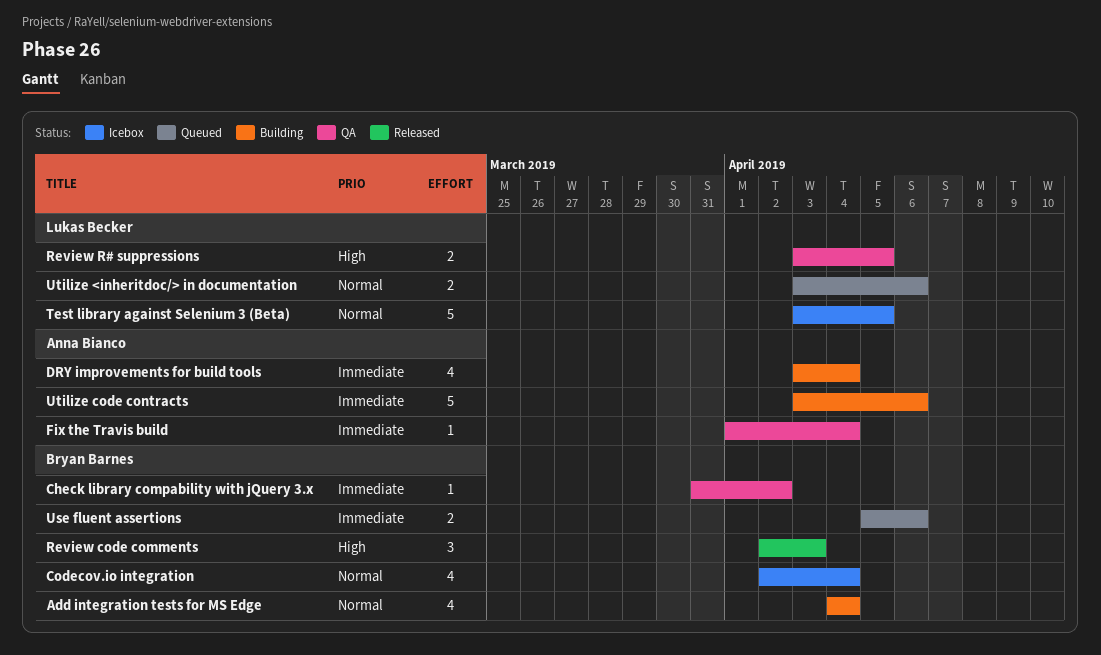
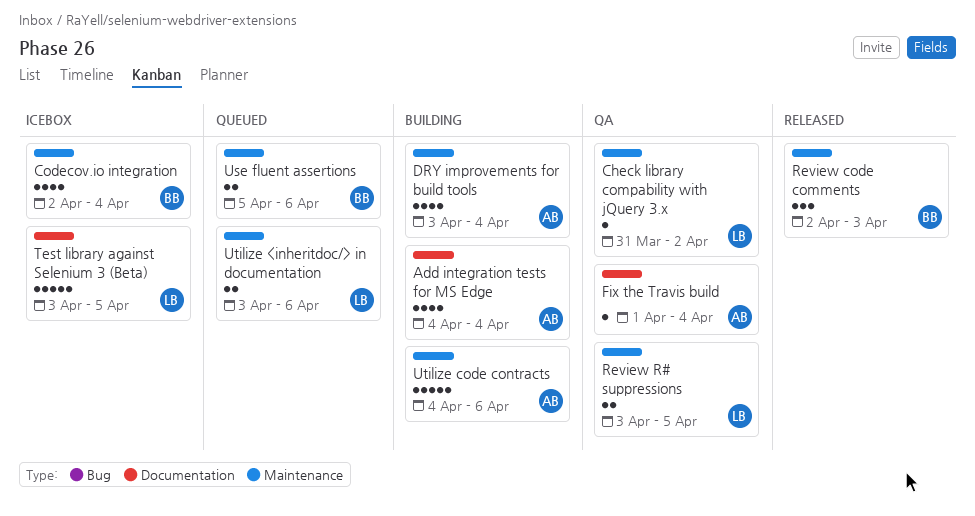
Add integration tests for MS Edge, owner: Bryan Barnes -> Anna Bianco
Check library compability with jQuery 3.x, owner: Bryan Barnes -> Lukas Becker
Utilize code contracts, start: Apr 3 -> Apr 4

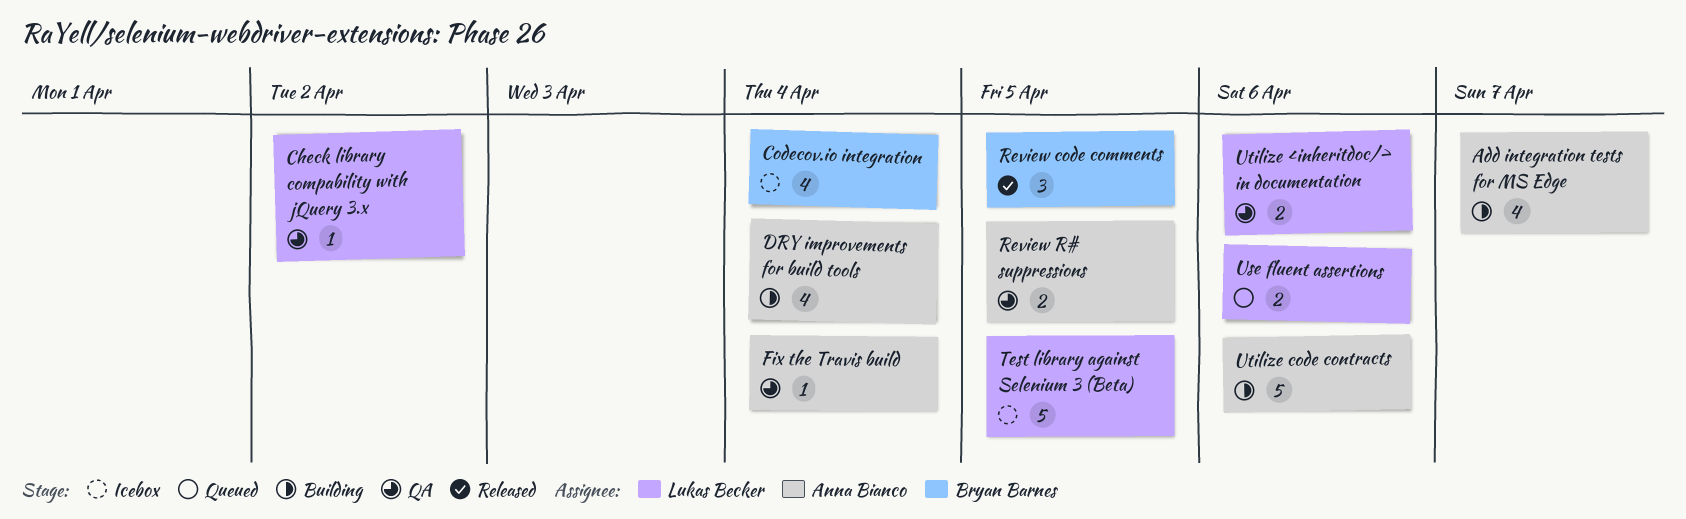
Add integration tests for MS Edge, due: Apr 4 -> Apr 7
Review code comments, due: Apr 3 -> Apr 5
Review R# suppressions, owner: Lukas Becker -> Anna Bianco
Use fluent assertions, owner: Bryan Barnes -> Lukas Becker
Utilize <inheritdoc/> in documentation, status: Queued -> QA

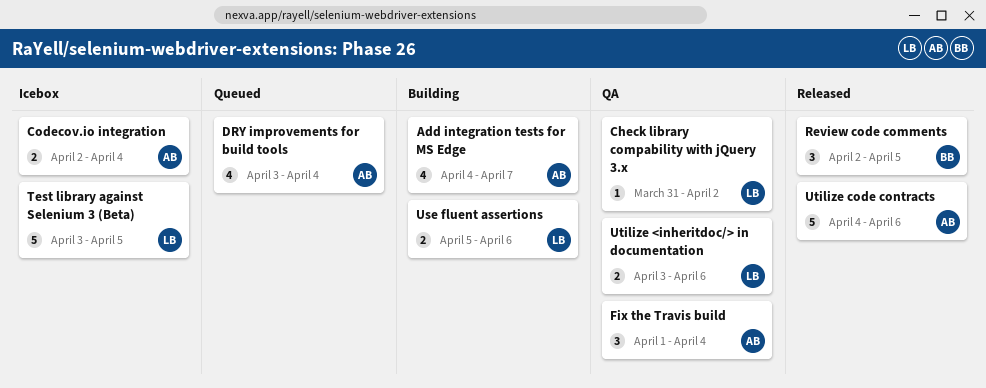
Codecov.io integration, owner: Bryan Barnes -> Anna Bianco
Codecov.io integration, estimate: 4 -> 2
DRY improvements for build tools, status: Building -> Queued
Fix the Travis build, estimate: 1 -> 3
Review R# suppressions: present -> none
Use fluent assertions, status: Queued -> Building
Utilize code contracts, status: Building -> Released

